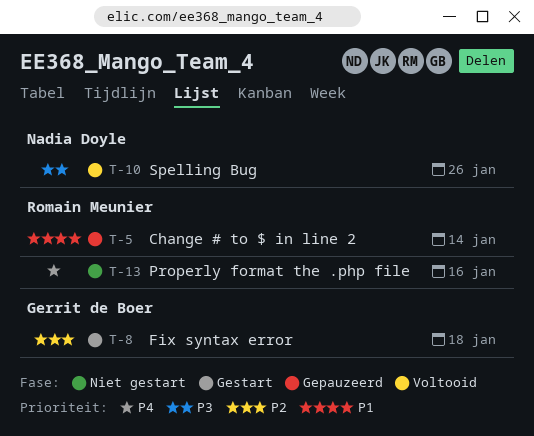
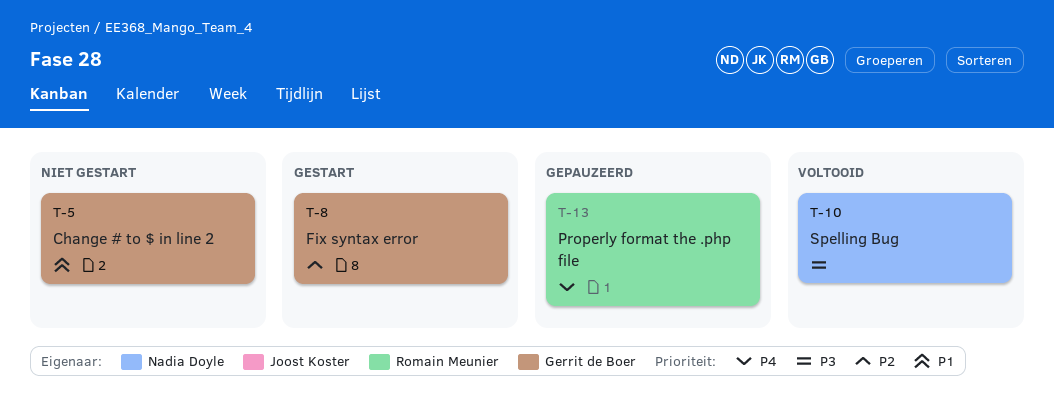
T-5, status: Gepauzeerd -> Niet gestart
T-5, owner: Romain Meunier -> Gerrit de Boer
T-13, status: Niet gestart -> Gepauzeerd

